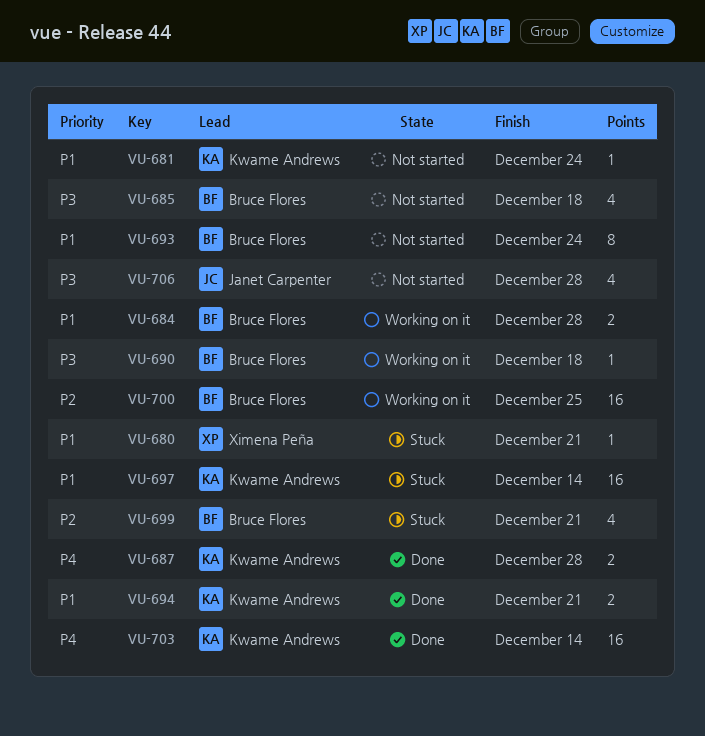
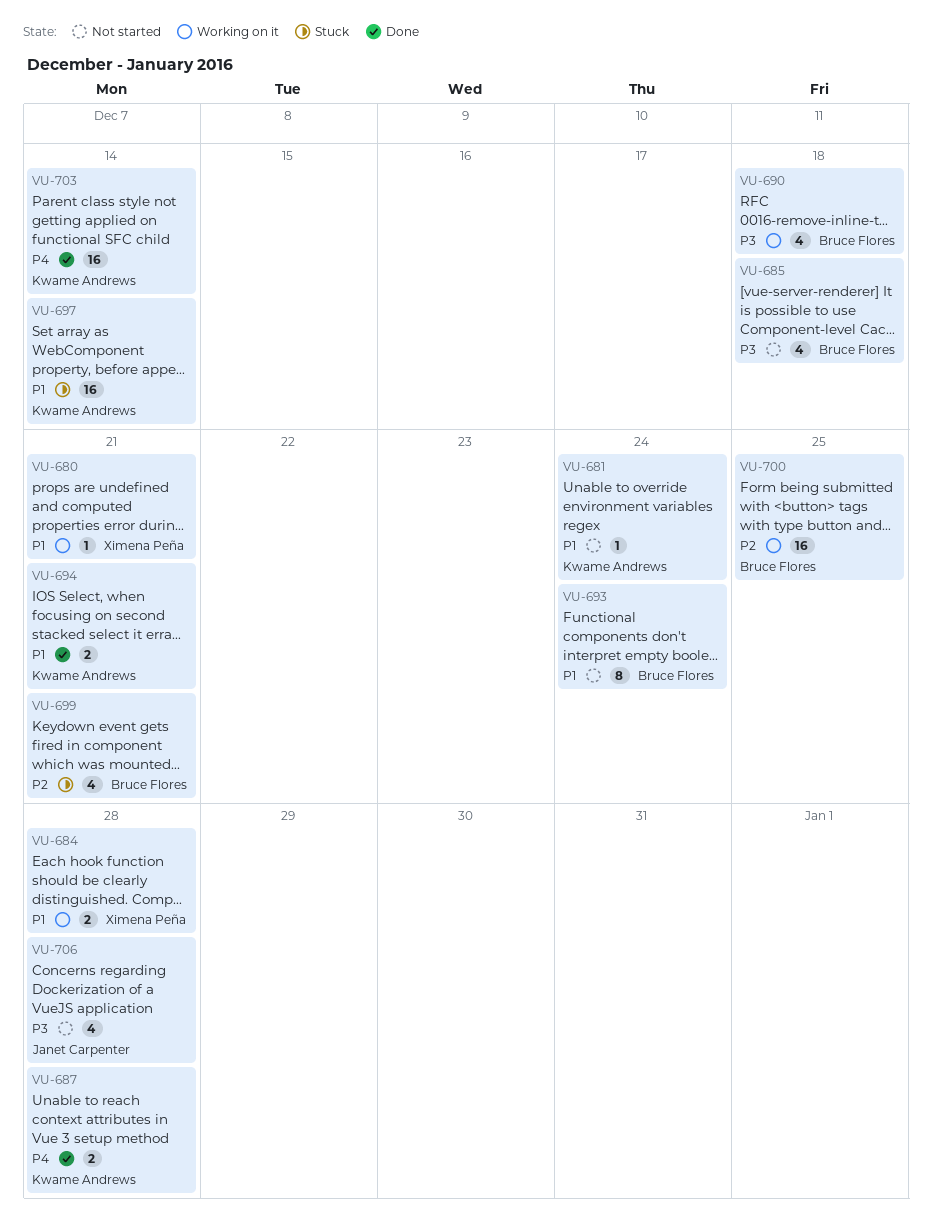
VU-680, status: Stuck -> Working on it
VU-684, owner: Bruce Flores -> Ximena Peña
VU-690, estimate: 1 -> 4

